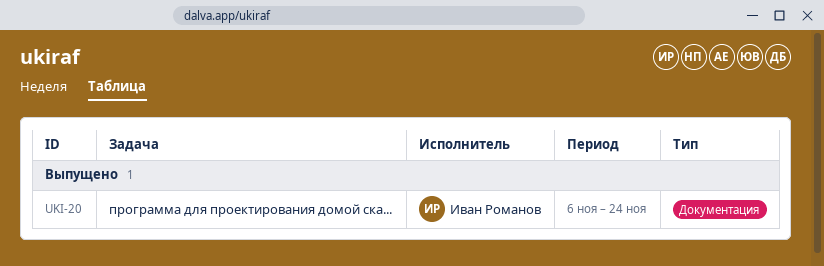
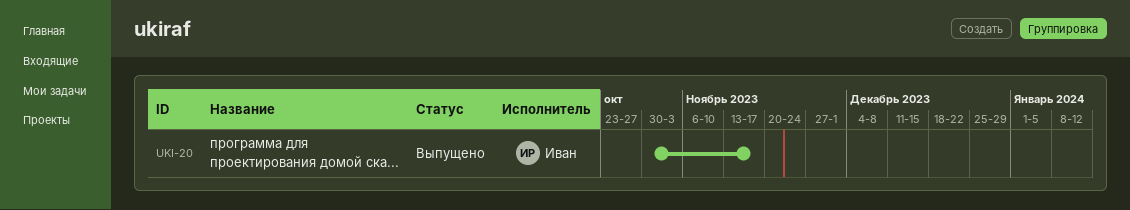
UKI-20, start: Nov 6 -> Oct 30
UKI-20, due: Nov 24 -> Nov 17

